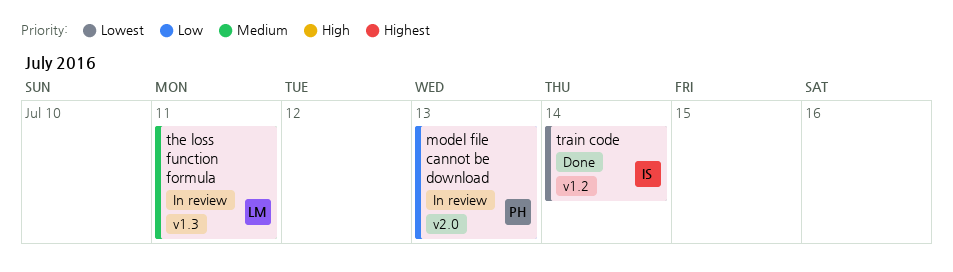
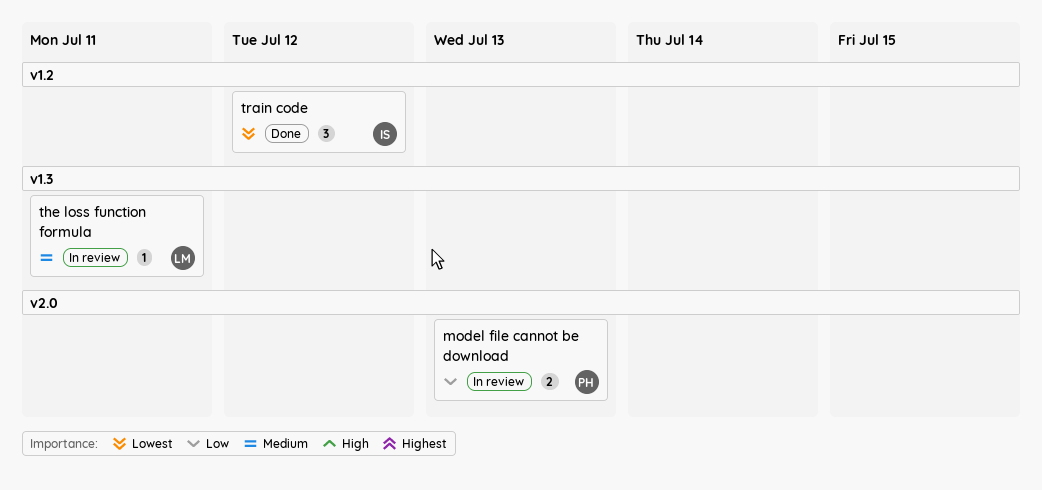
train code, due: Jul 14 -> Jul 12

